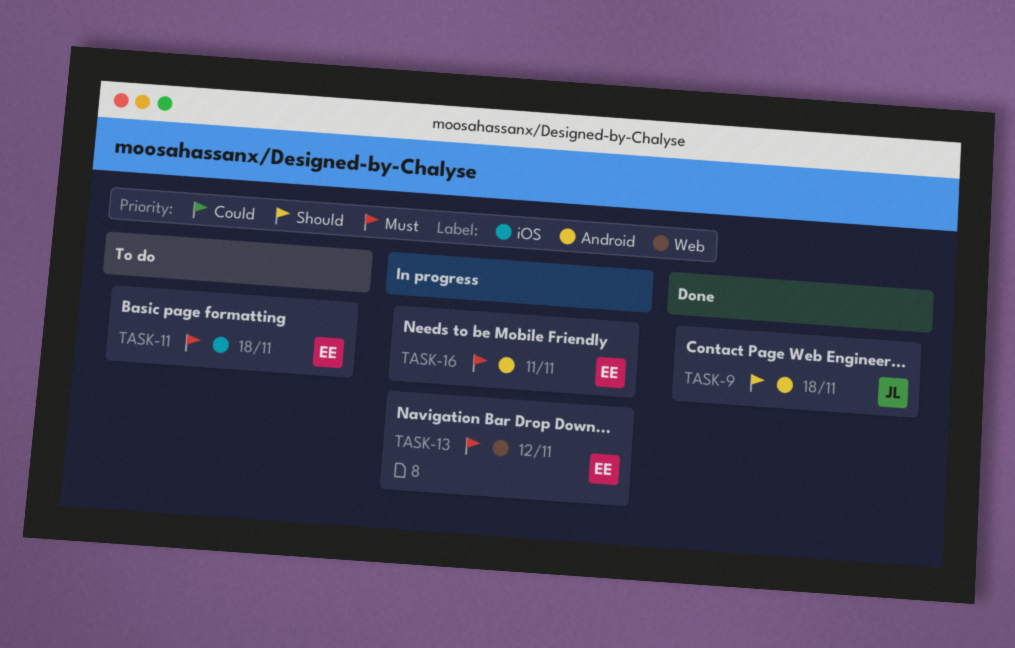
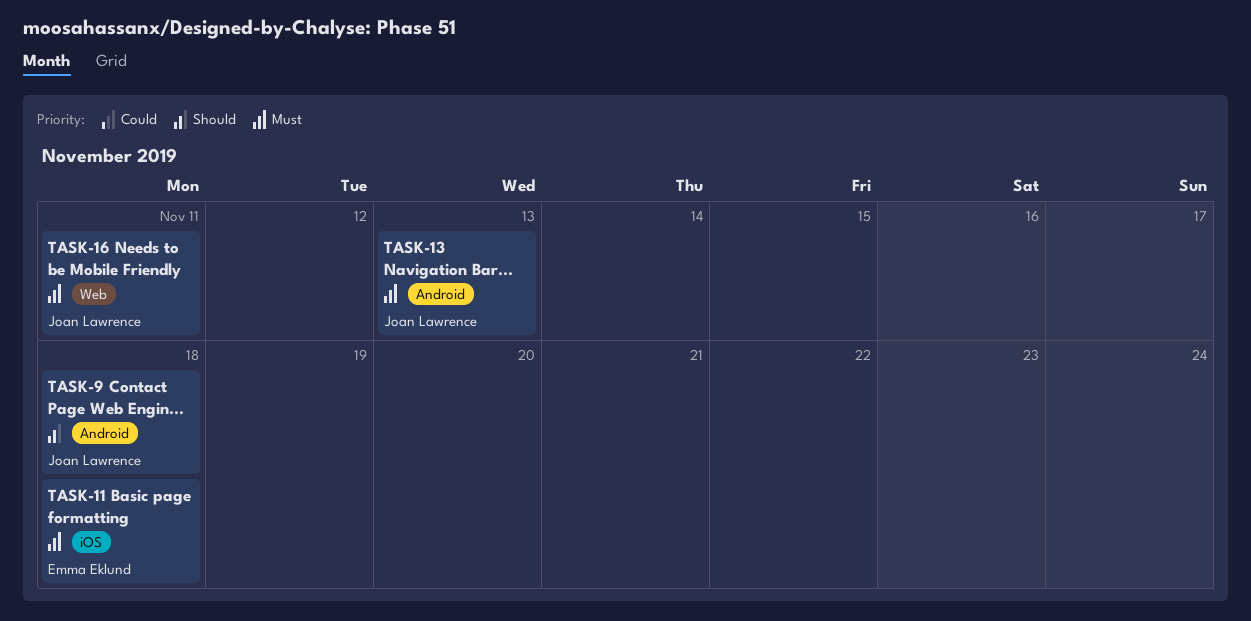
TASK-13, owner: Emma Eklund -> Joan Lawrence
TASK-13, label: Web -> Android
TASK-13, due: Nov 12 -> Nov 13
TASK-16, owner: Emma Eklund -> Joan Lawrence
TASK-16, label: Android -> Web

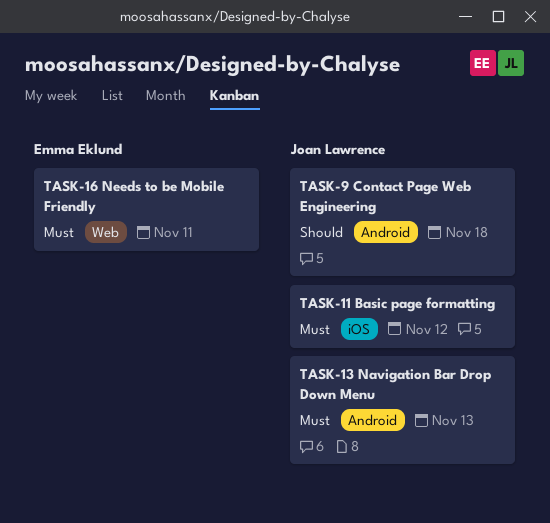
TASK-11, owner: Emma Eklund -> Joan Lawrence
TASK-11, due: Nov 18 -> Nov 12
TASK-16, owner: Joan Lawrence -> Emma Eklund

